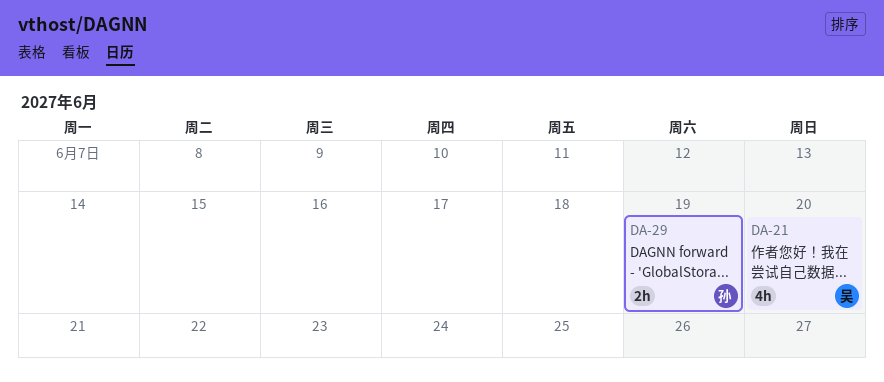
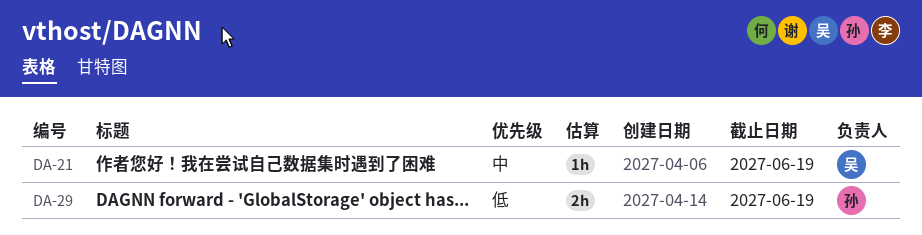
DA-21, estimate: 4h -> 1h
DA-21, due: Jun 20 -> Jun 19

